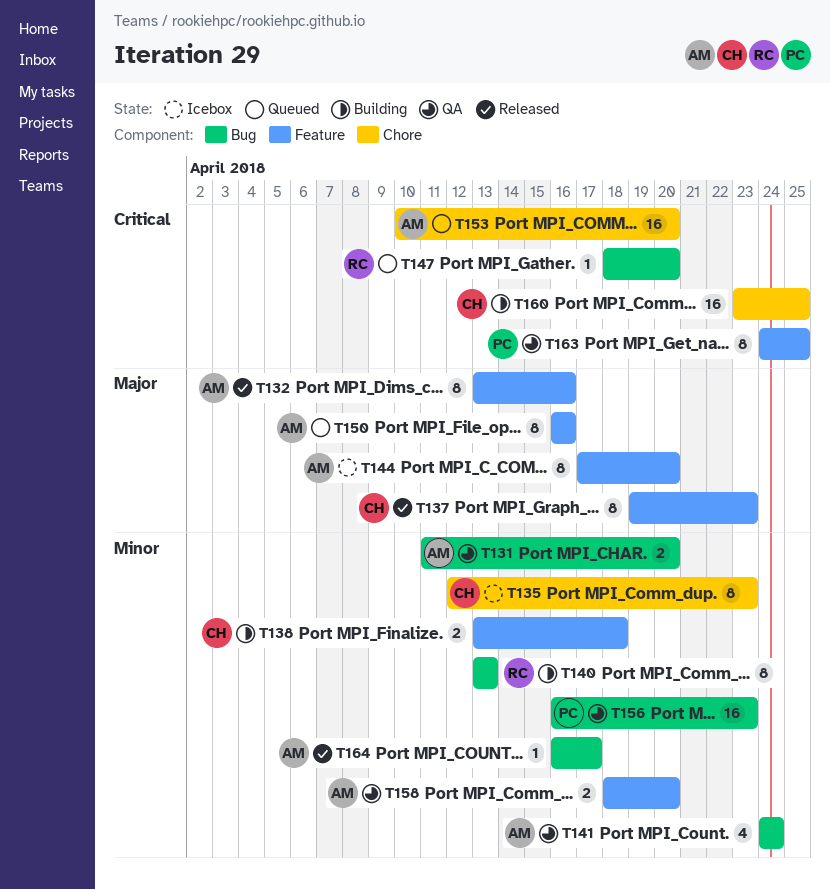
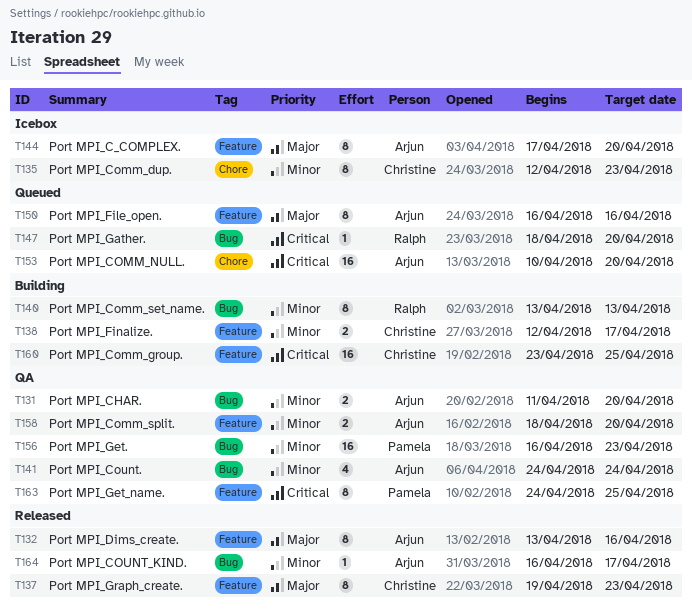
T138, start: Apr 13 -> Apr 12
T138, due: Apr 18 -> Apr 17
T160, label: Chore -> Feature

